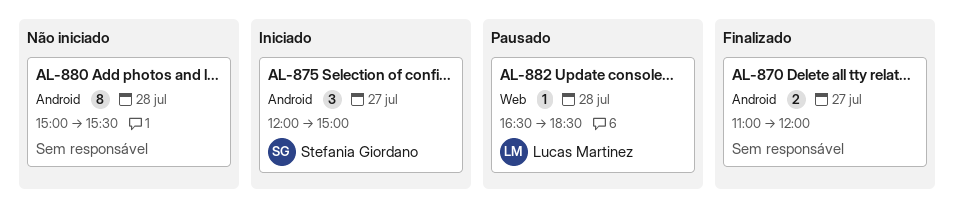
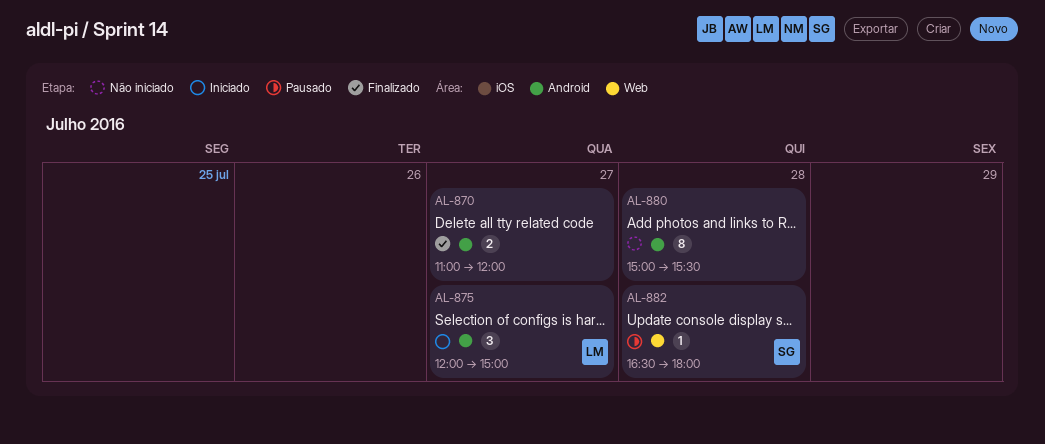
AL-875, owner: Stefania Giordano -> Lucas Martinez
AL-882, owner: Lucas Martinez -> Stefania Giordano
AL-882, ends: 18:30 -> 18:00

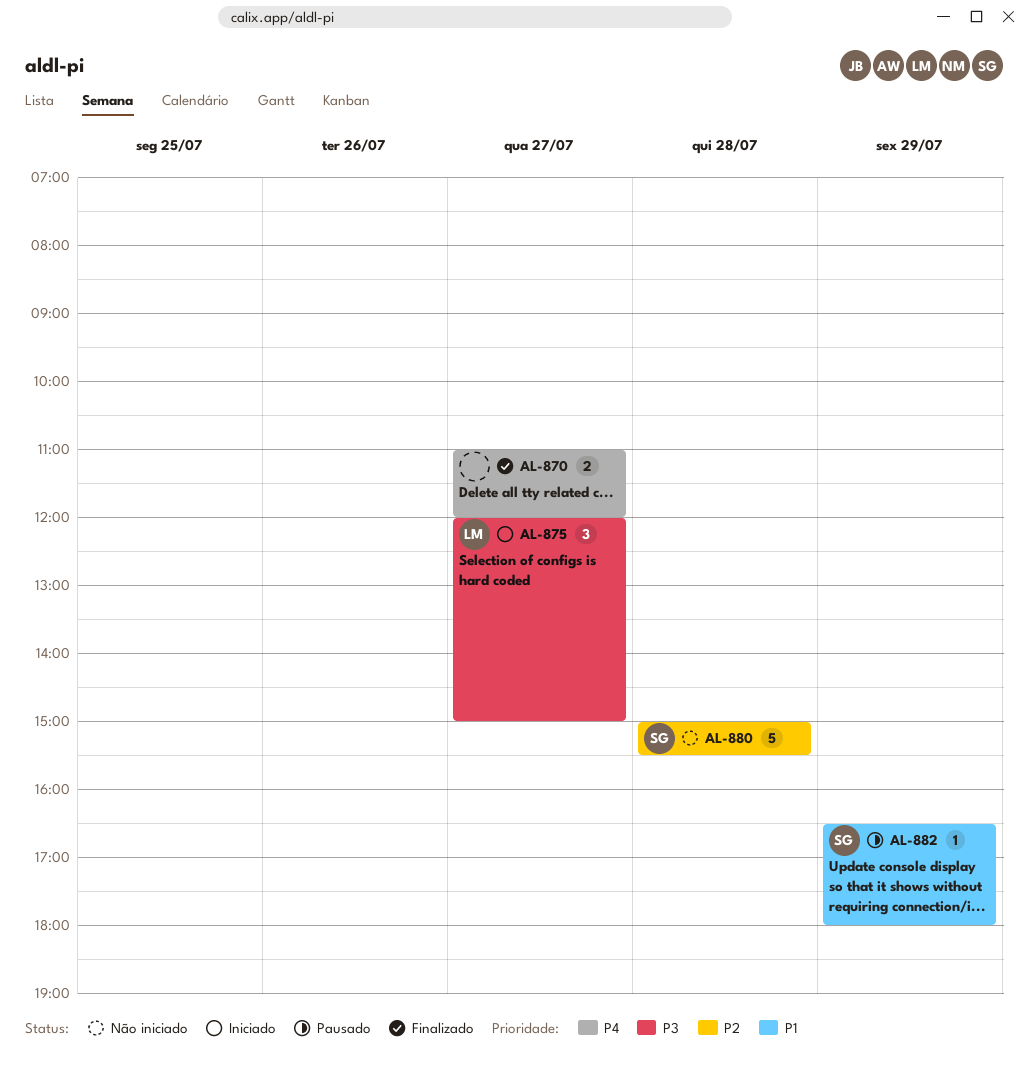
AL-880, owner: none -> SG
AL-880, estimate: 8 -> 5
AL-882, day: Jul 28 -> Jul 29

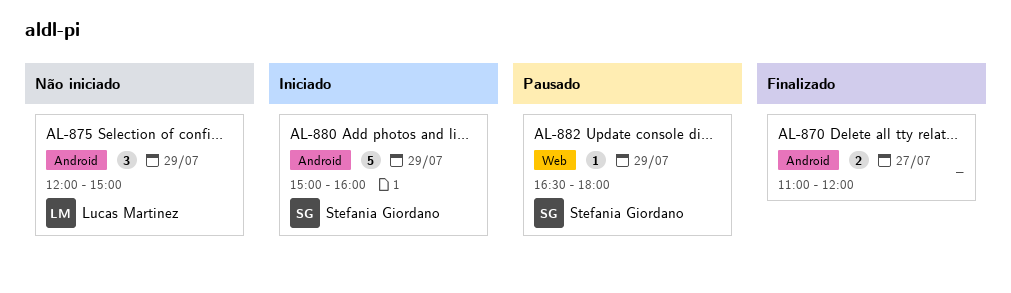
AL-875, status: Iniciado -> Não iniciado
AL-875, day: Jul 27 -> Jul 29
AL-880, status: Não iniciado -> Iniciado
AL-880, day: Jul 28 -> Jul 29
AL-880, ends: 15:30 -> 16:00

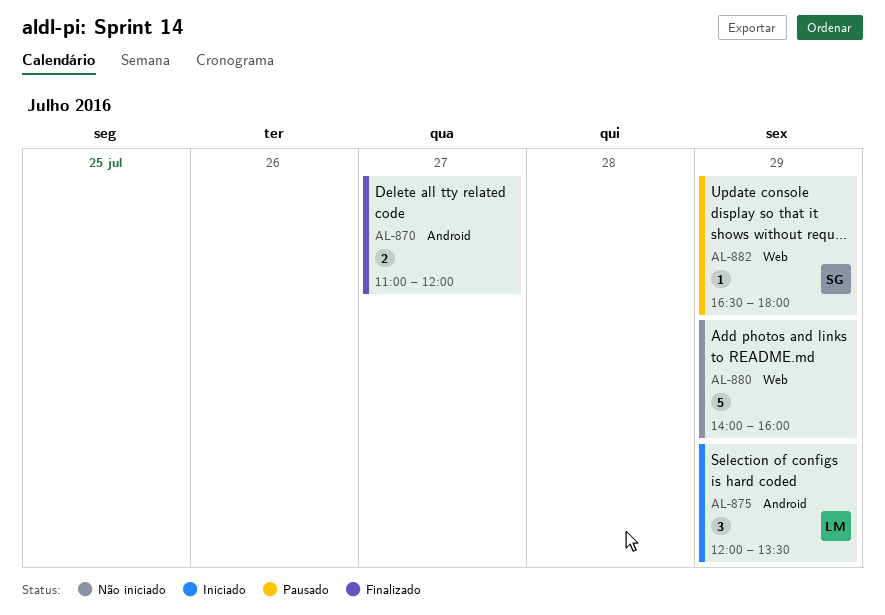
AL-875, status: Não iniciado -> Iniciado
AL-875, ends: 15:00 -> 13:30
AL-880, status: Iniciado -> Não iniciado
AL-880, owner: Stefania Giordano -> none
AL-880, label: Android -> Web
AL-880, begins: 15:00 -> 14:00

